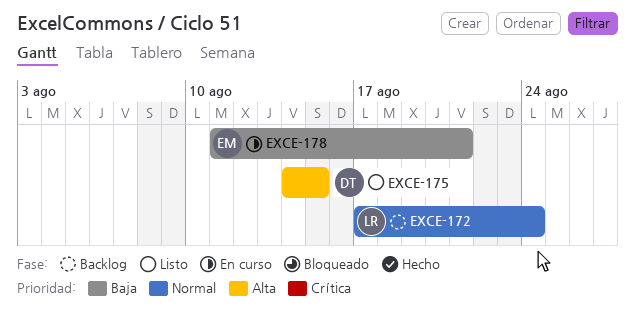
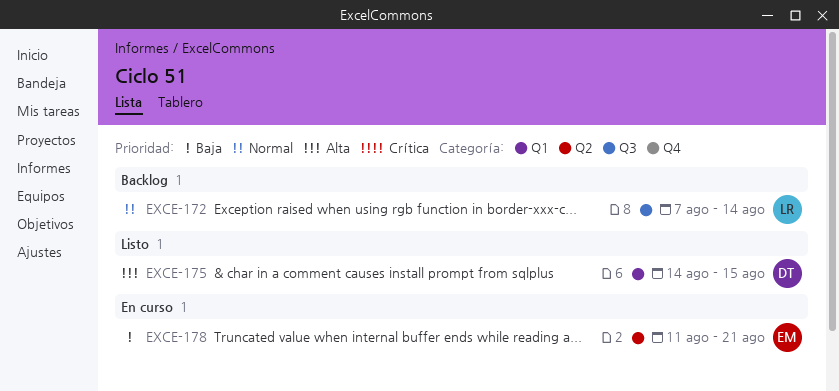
EXCE-172, start: Aug 17 -> Aug 7
EXCE-172, due: Aug 24 -> Aug 14

